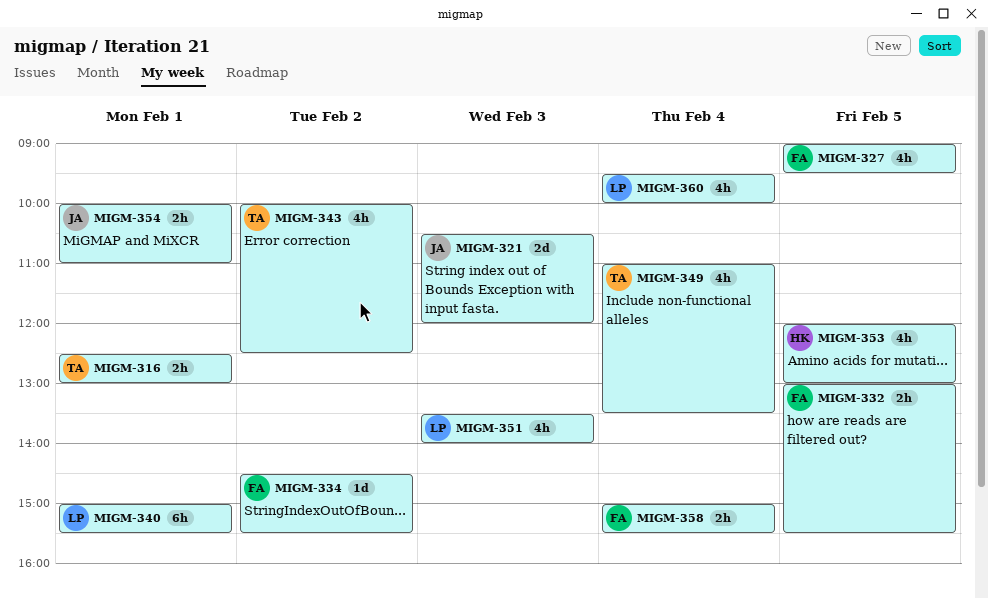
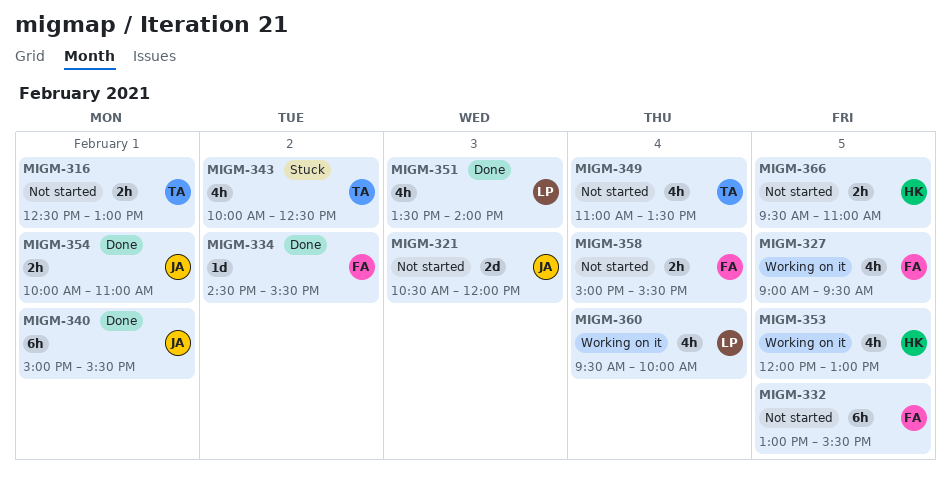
MIGM-332, estimate: 2h -> 6h
MIGM-340, owner: LP -> JA
MIGM-366: none -> present

